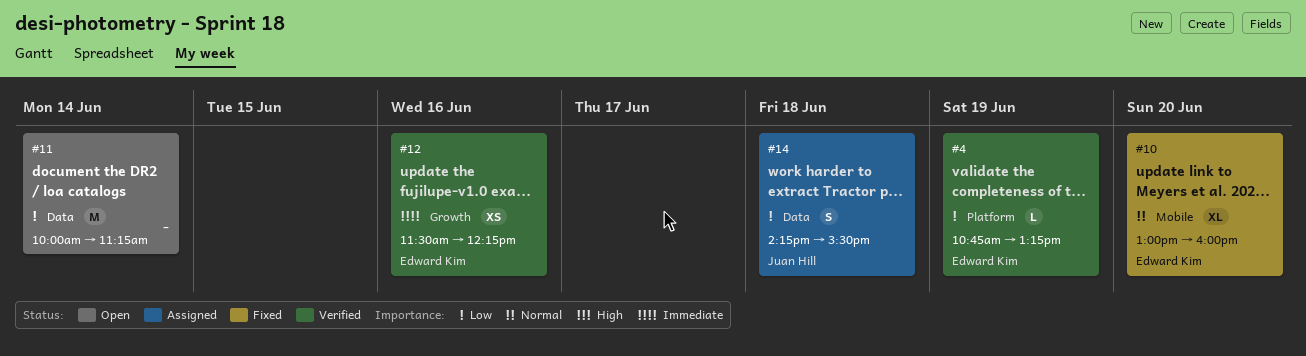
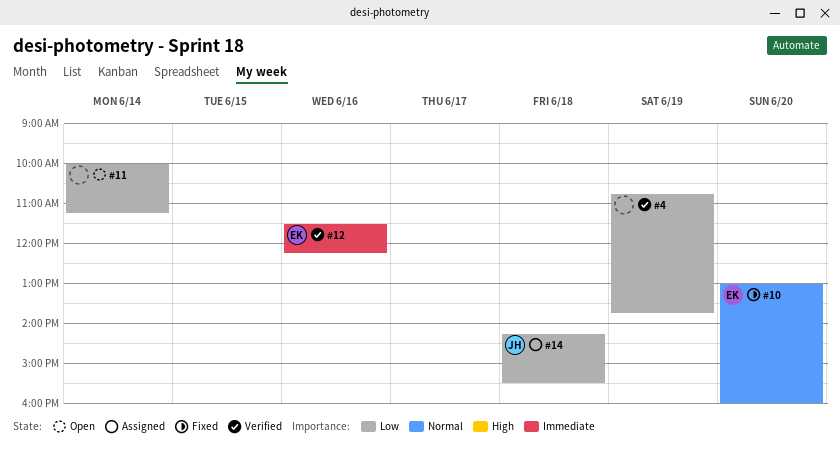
#4, owner: Edward Kim -> none
#4, ends: 13:15 -> 13:45

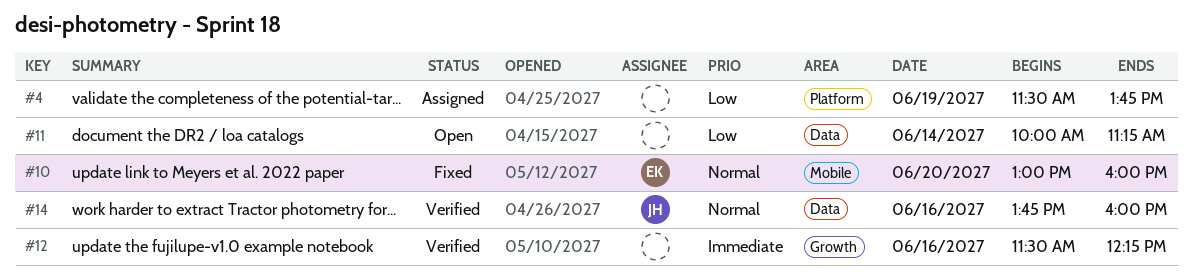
#4, status: Verified -> Assigned
#4, begins: 10:45 -> 11:30
#12, owner: EK -> none
#14, status: Assigned -> Verified
#14, priority: Low -> Normal
#14, day: Jun 18 -> Jun 16
#14, begins: 14:15 -> 13:45
#14, ends: 15:30 -> 16:00

